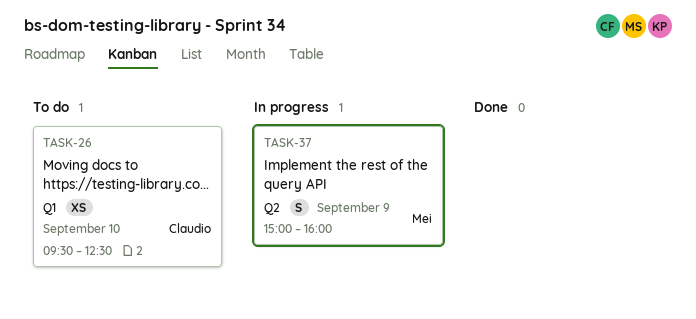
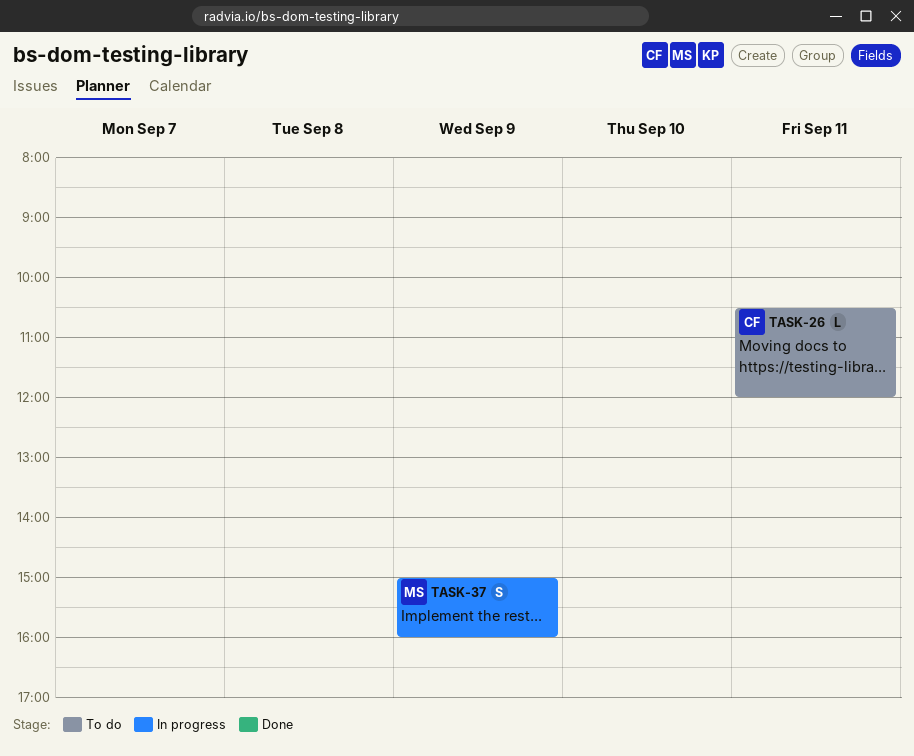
TASK-26, estimate: XS -> L
TASK-26, day: Sep 10 -> Sep 11
TASK-26, begins: 09:30 -> 10:30
TASK-26, ends: 12:30 -> 12:00

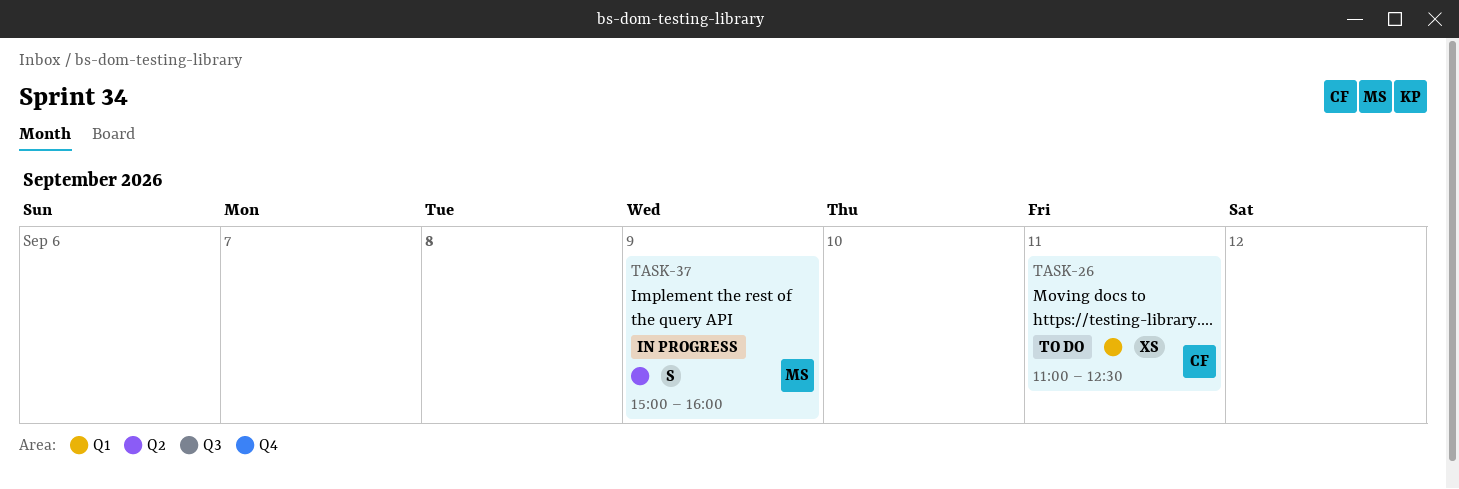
TASK-26, estimate: L -> XS
TASK-26, begins: 10:30 -> 11:00
TASK-26, ends: 12:00 -> 12:30

